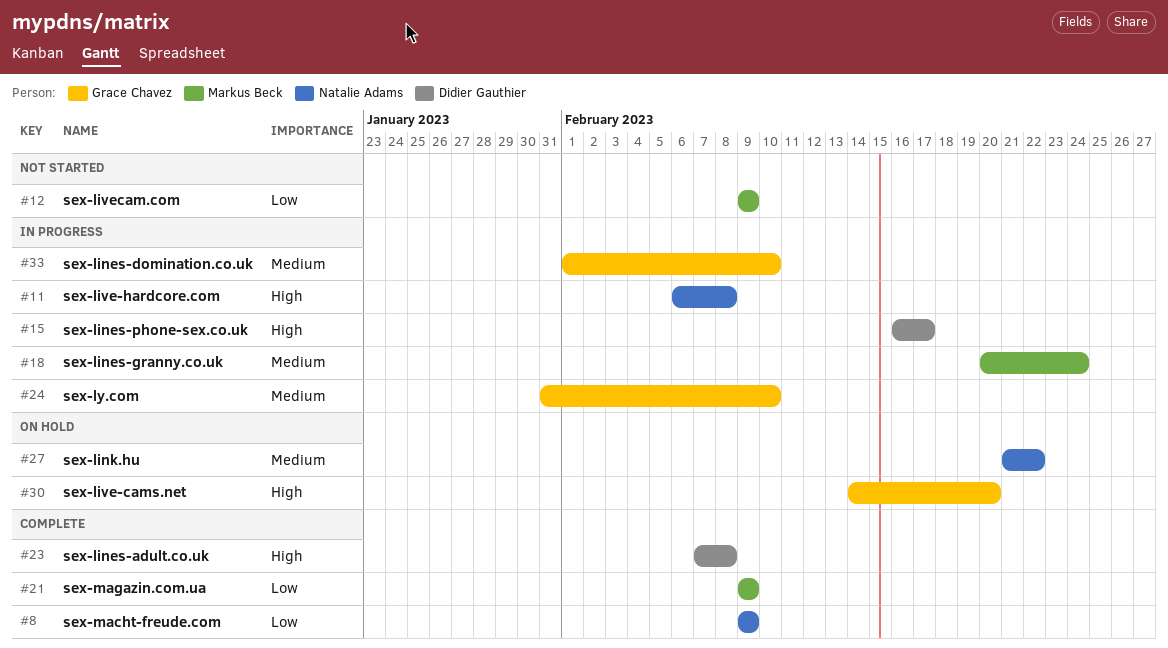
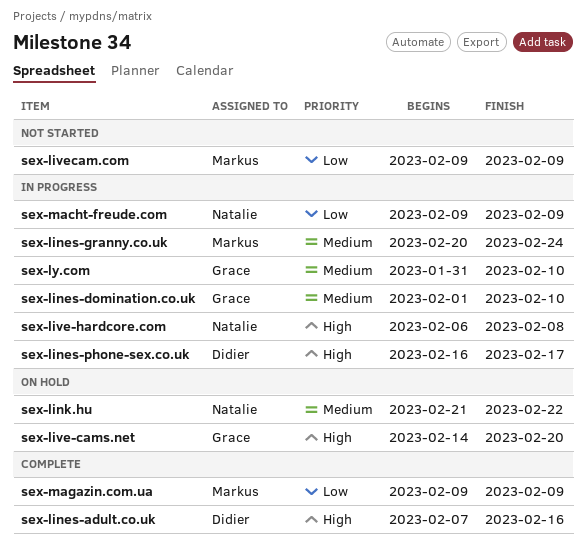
sex-lines-adult.co.uk, due: Feb 8 -> Feb 16
sex-macht-freude.com, status: Complete -> In progress

